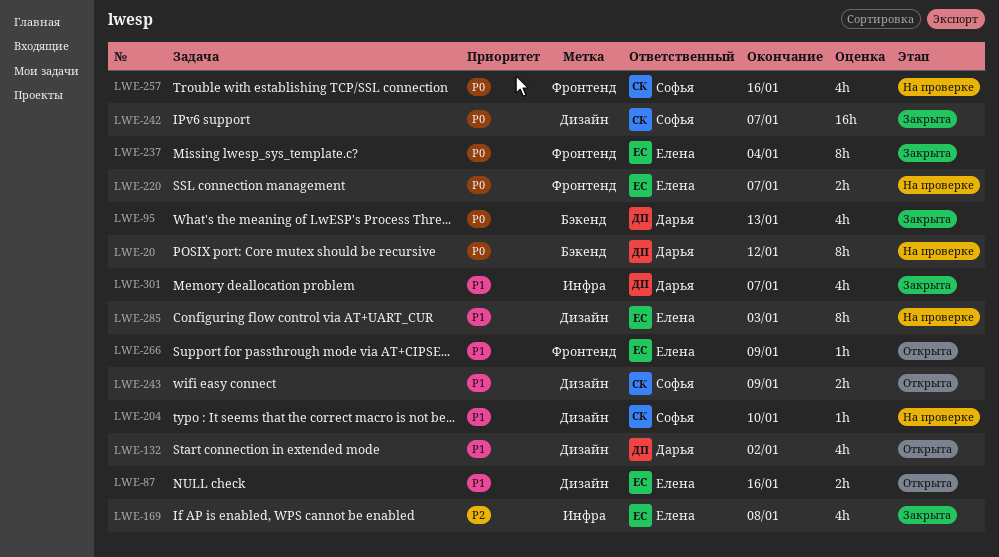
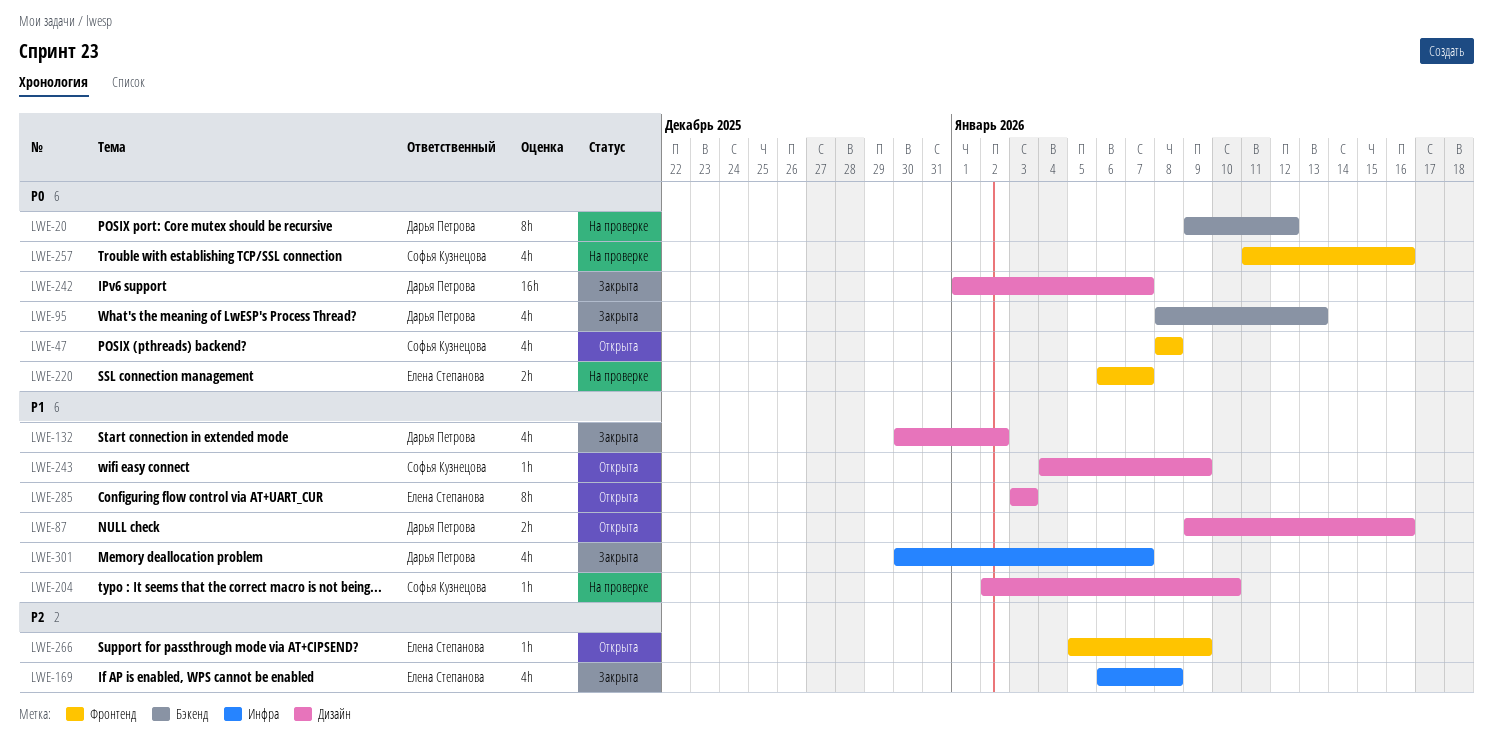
LWE-47: none -> present
LWE-87, owner: Елена Степанова -> Дарья Петрова
LWE-132, status: Открыта -> Закрыта
LWE-237: present -> none
LWE-242, owner: Софья Кузнецова -> Дарья Петрова
LWE-243, estimate: 2h -> 1h
LWE-266, priority: P1 -> P2
LWE-285, status: На проверке -> Открыта

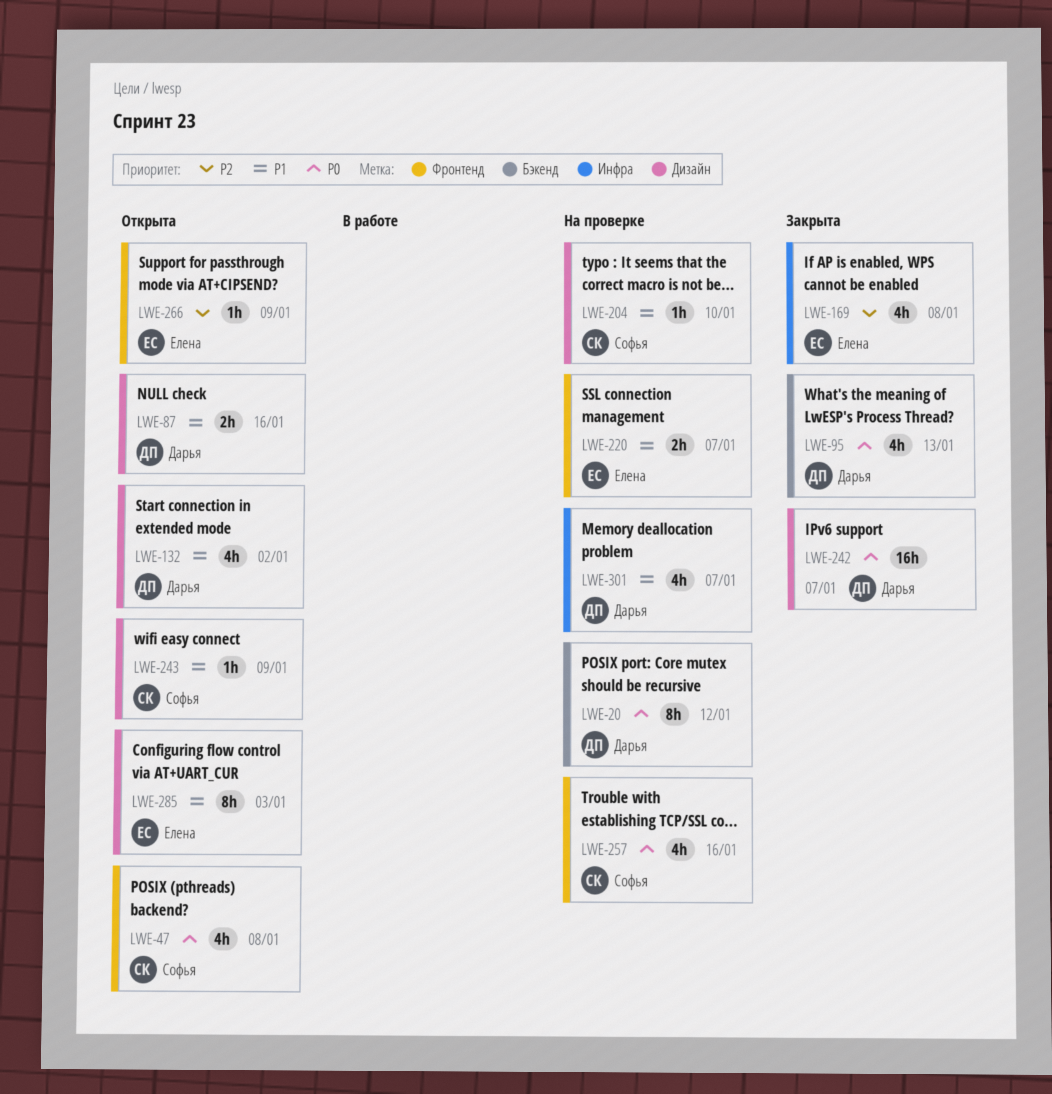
LWE-132, status: Закрыта -> Открыта
LWE-220, priority: P0 -> P1
LWE-301, status: Закрыта -> На проверке

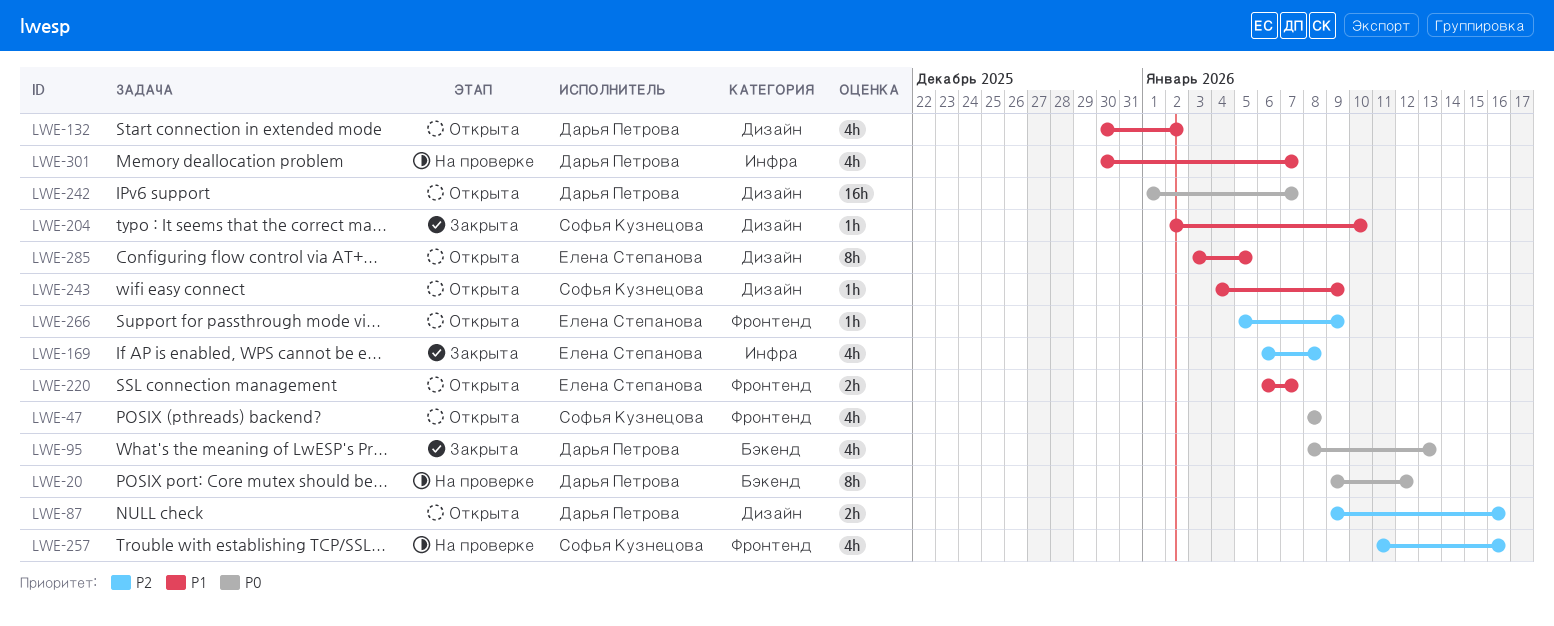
LWE-87, priority: P1 -> P2
LWE-204, status: На проверке -> Закрыта
LWE-220, status: На проверке -> Открыта
LWE-242, status: Закрыта -> Открыта
LWE-257, priority: P0 -> P2
LWE-285, due: Jan 3 -> Jan 5

